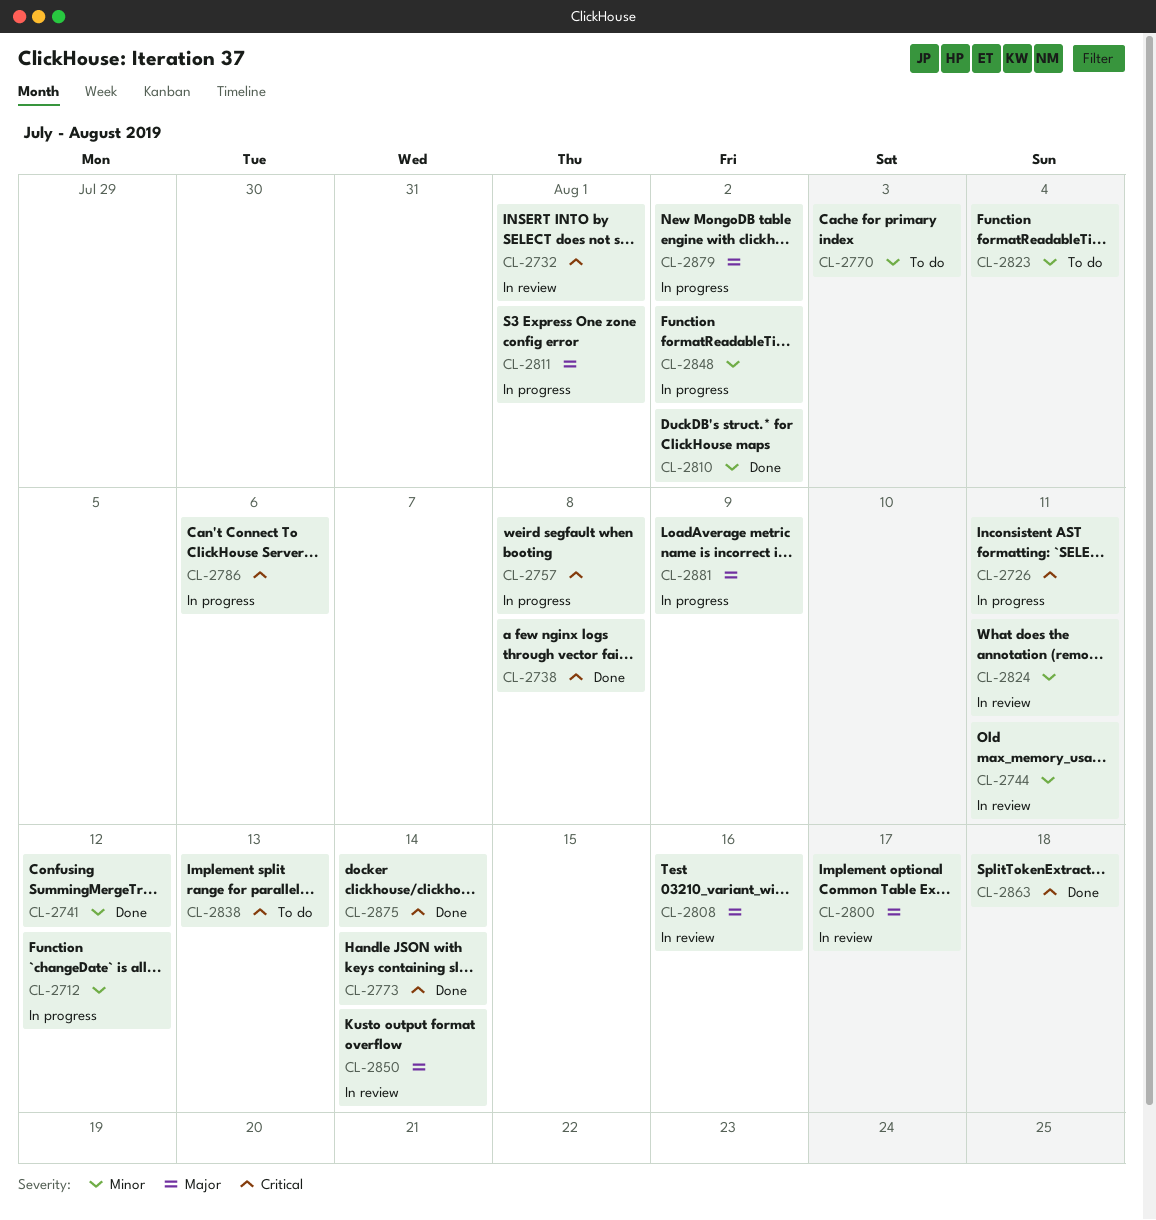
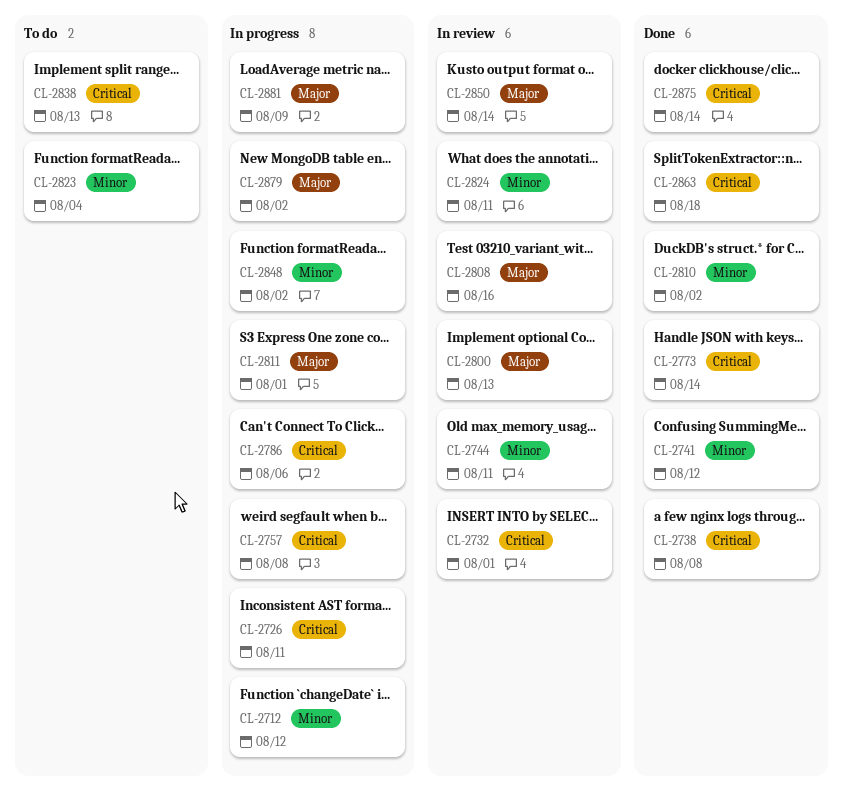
CL-2770: present -> none
CL-2800, due: Aug 17 -> Aug 13

